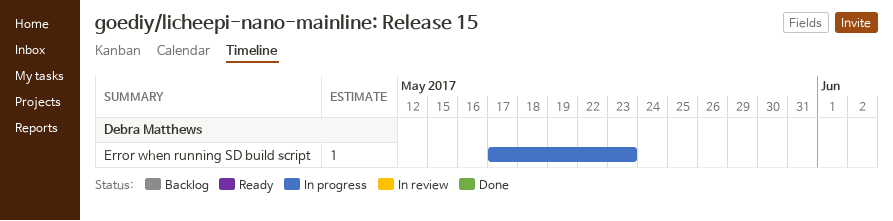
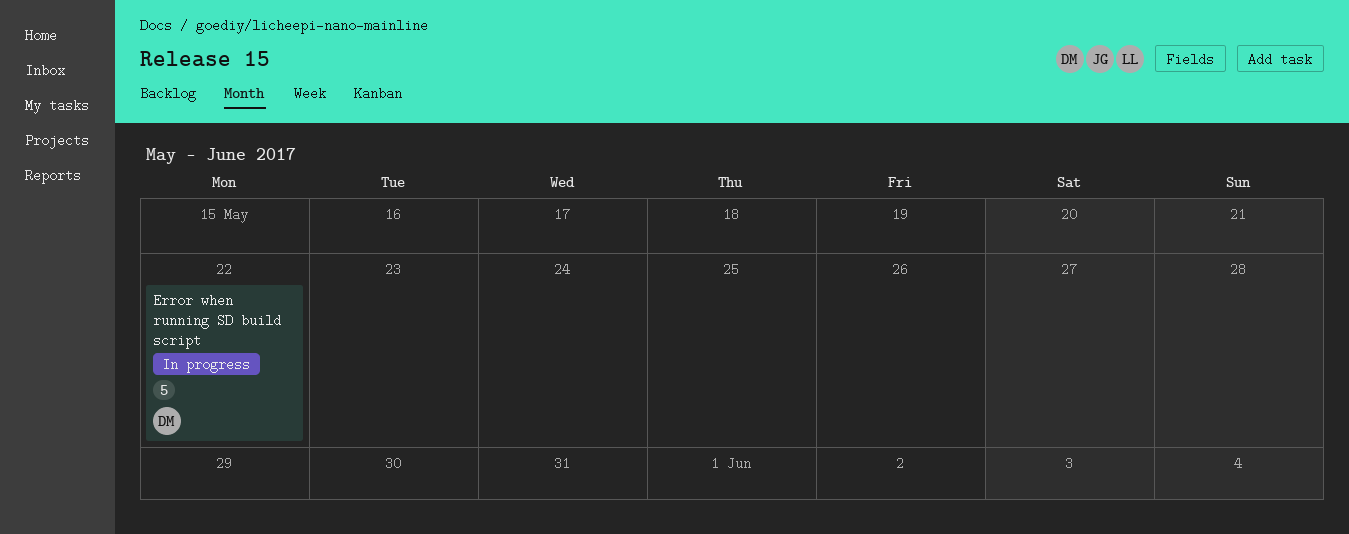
Error when running SD build script, estimate: 1 -> 5
Error when running SD build script, due: May 23 -> May 22

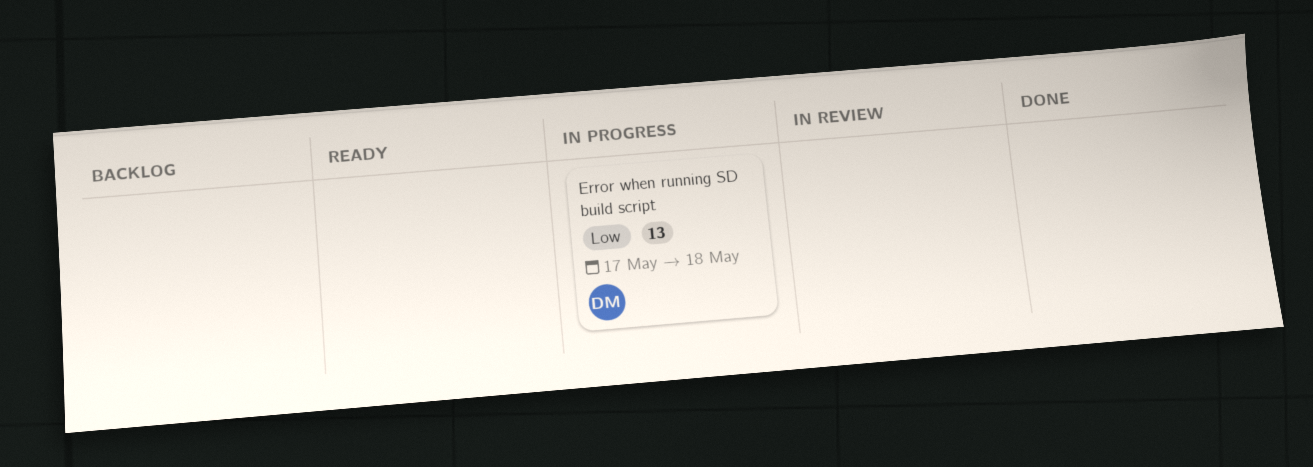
Error when running SD build script, estimate: 5 -> 13
Error when running SD build script, due: May 22 -> May 18

